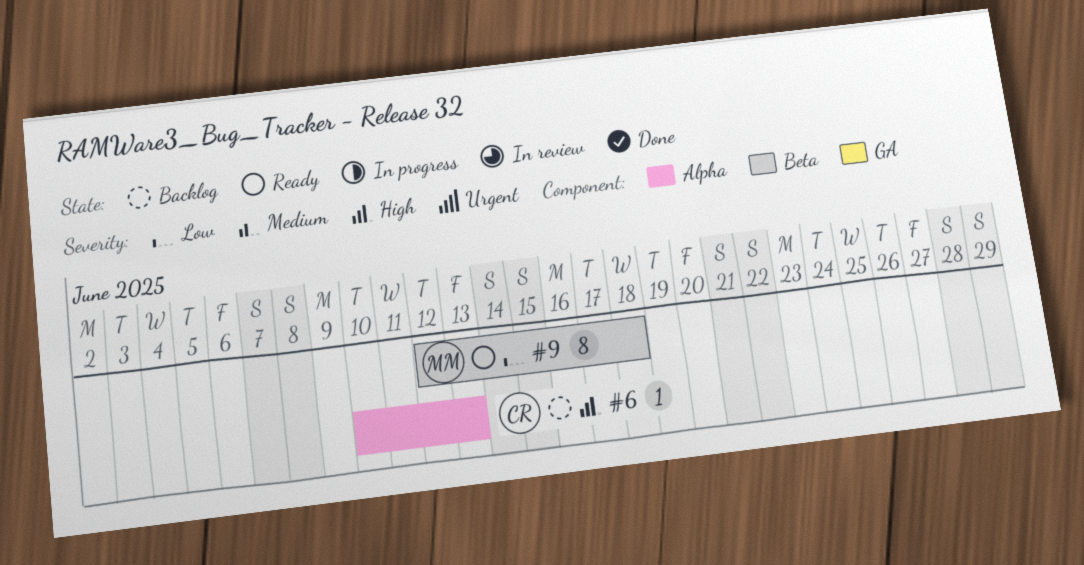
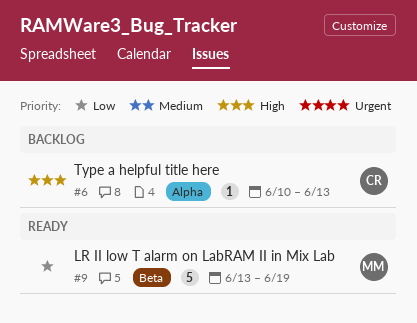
#9, estimate: 8 -> 5
#9, start: Jun 12 -> Jun 13
#9, due: Jun 18 -> Jun 19

